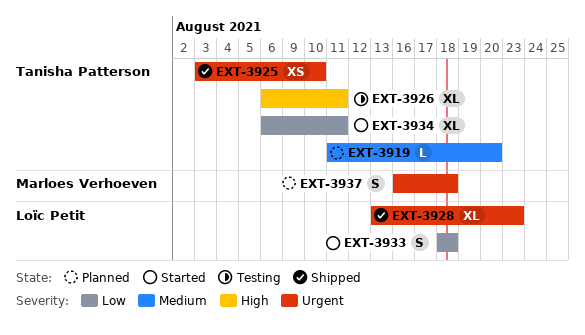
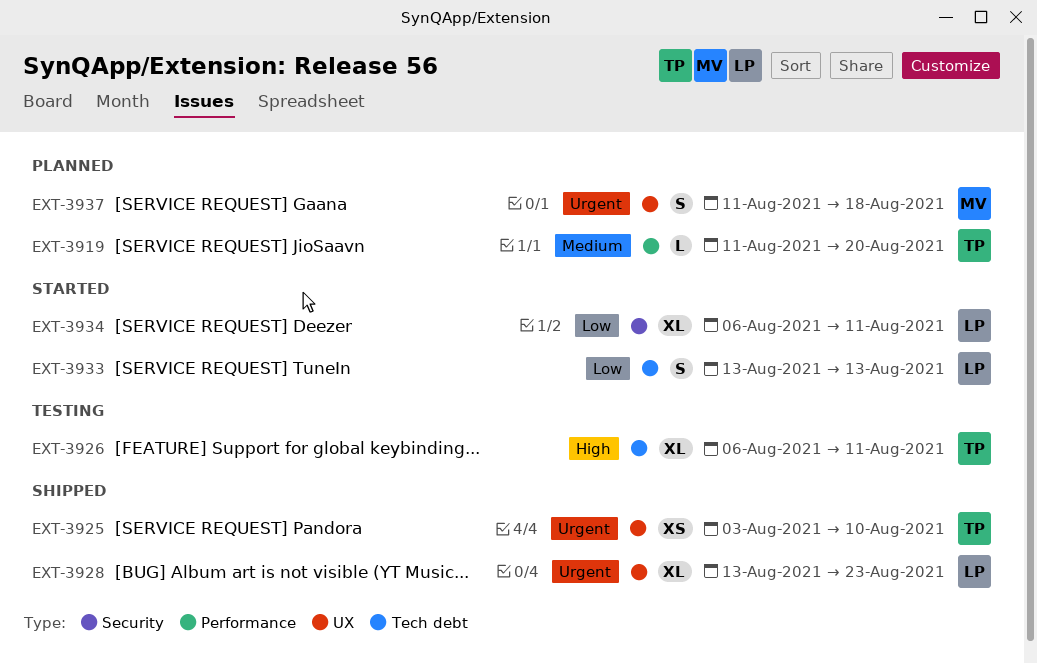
EXT-3933, start: Aug 18 -> Aug 13
EXT-3933, due: Aug 18 -> Aug 13
EXT-3934, owner: Tanisha Patterson -> Loïc Petit
EXT-3937, start: Aug 16 -> Aug 11

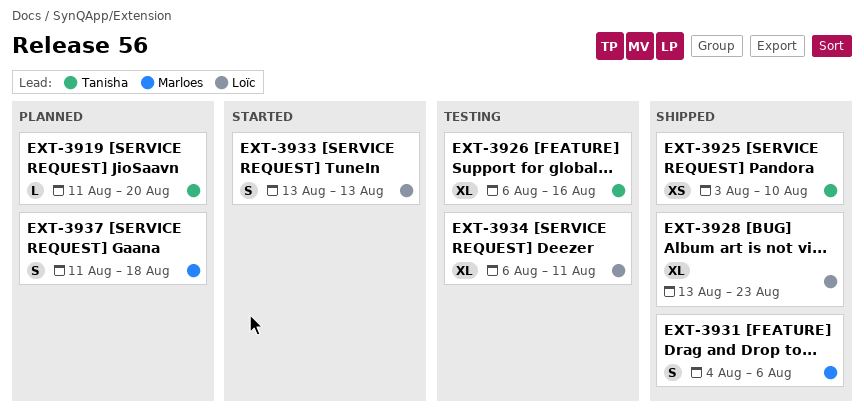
EXT-3926, due: Aug 11 -> Aug 16
EXT-3931: none -> present
EXT-3934, status: Started -> Testing

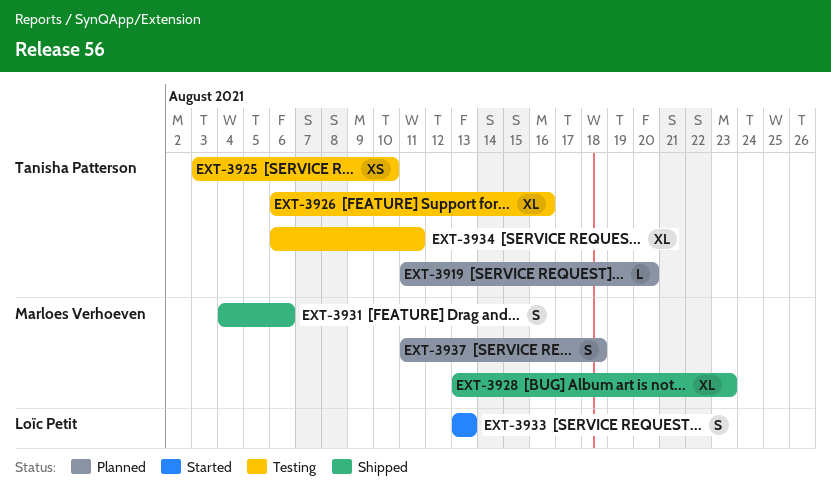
EXT-3925, status: Shipped -> Testing
EXT-3928, owner: Loïc Petit -> Marloes Verhoeven
EXT-3934, owner: Loïc Petit -> Tanisha Patterson

